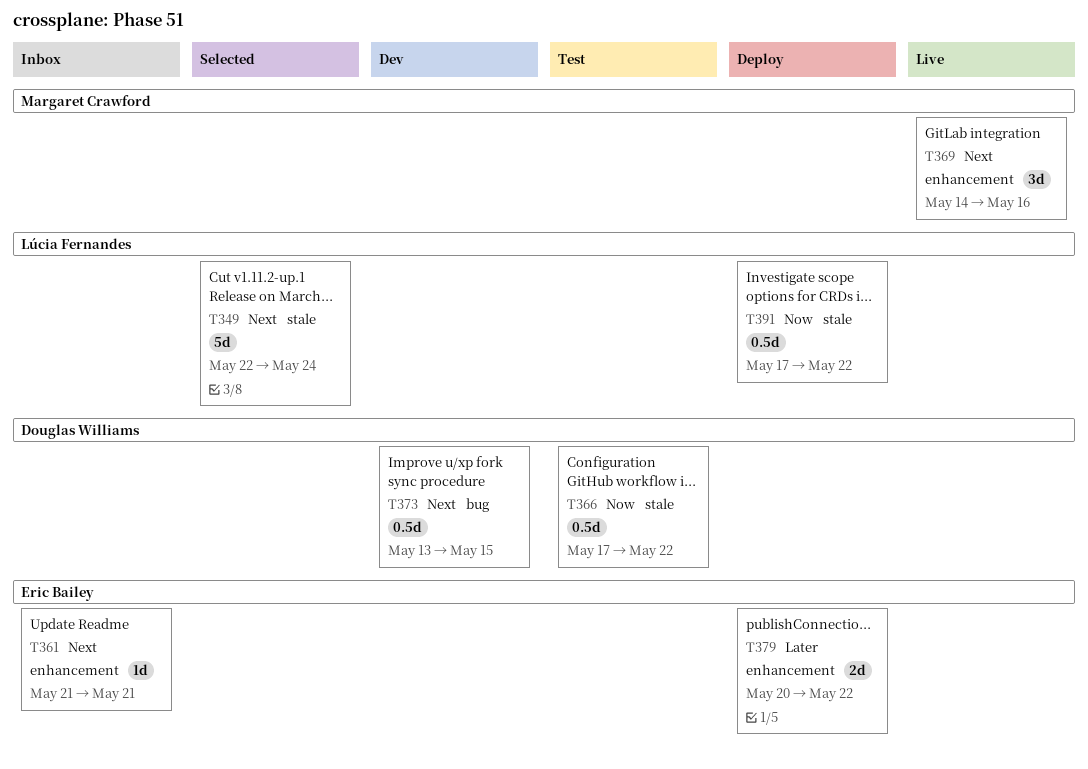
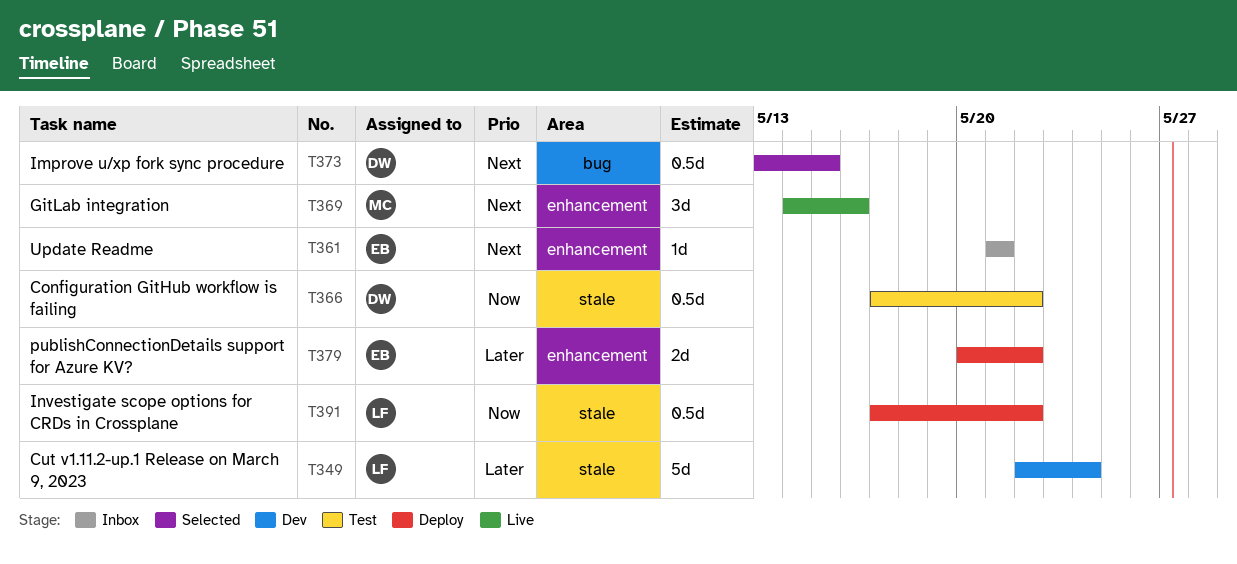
T349, status: Selected -> Dev
T349, priority: Next -> Later
T373, status: Dev -> Selected

